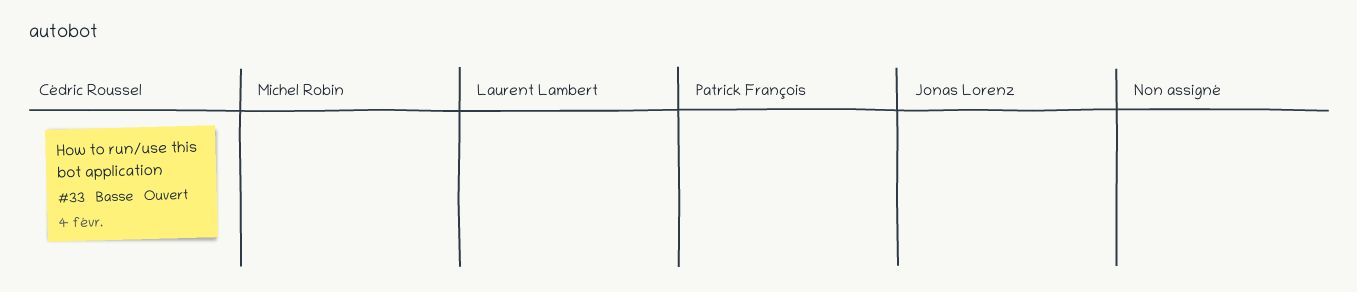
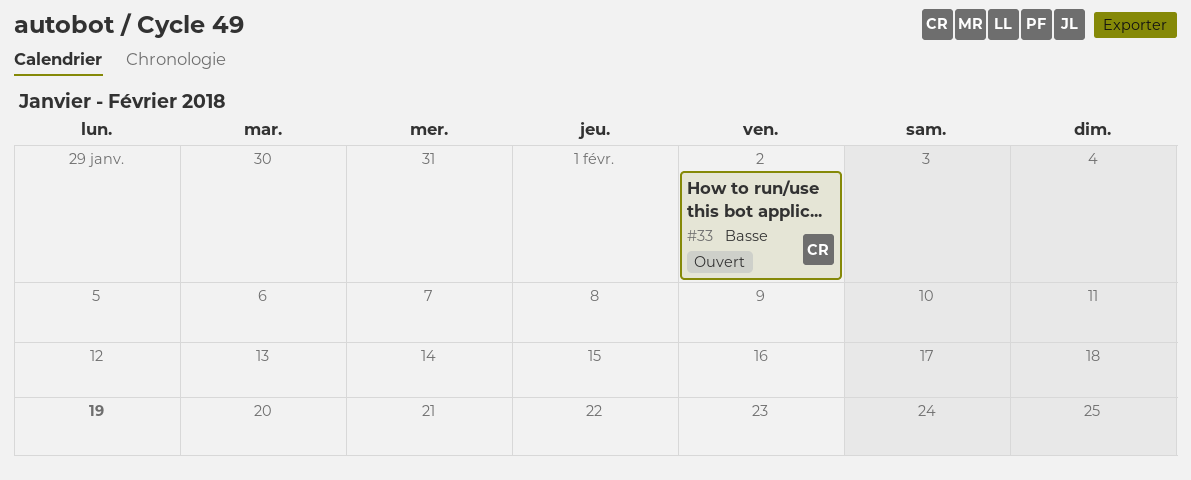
#33, due: Feb 4 -> Feb 2

